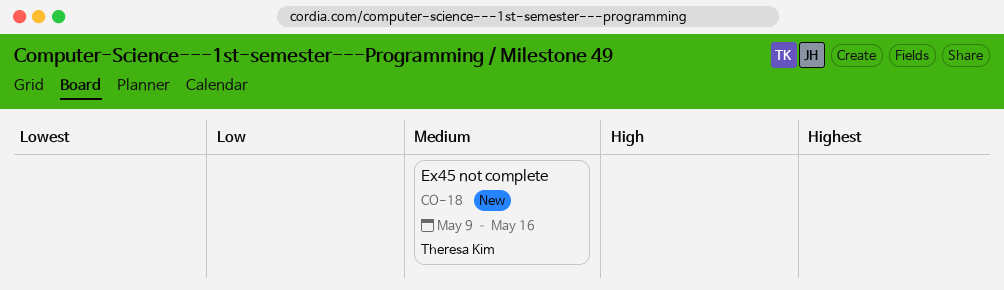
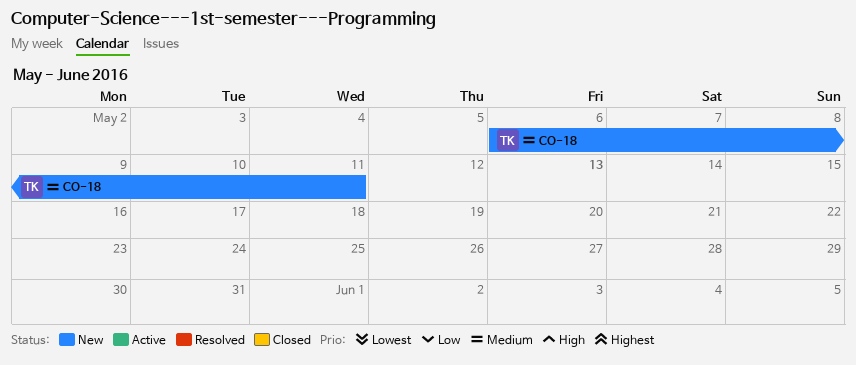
CO-18, start: May 9 -> May 6
CO-18, due: May 16 -> May 11

